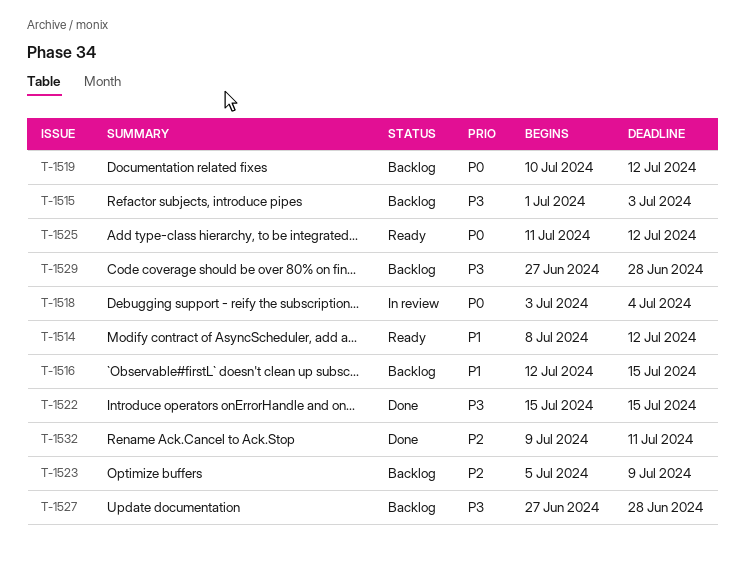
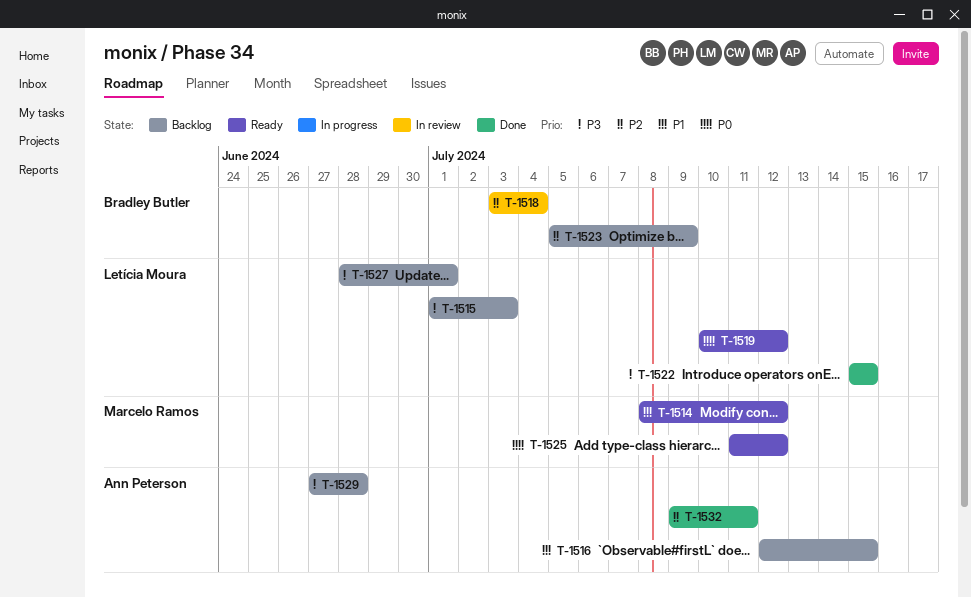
T-1518, priority: P0 -> P2
T-1519, status: Backlog -> Ready
T-1527, start: Jun 27 -> Jun 28
T-1527, due: Jun 28 -> Jul 1

